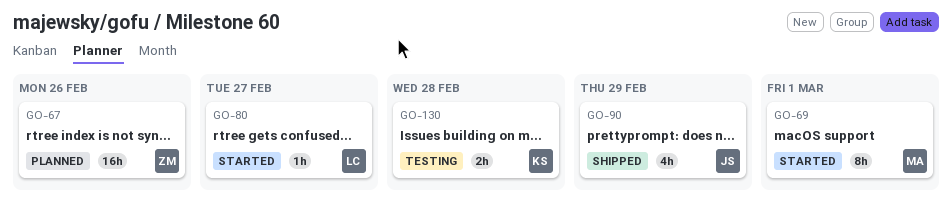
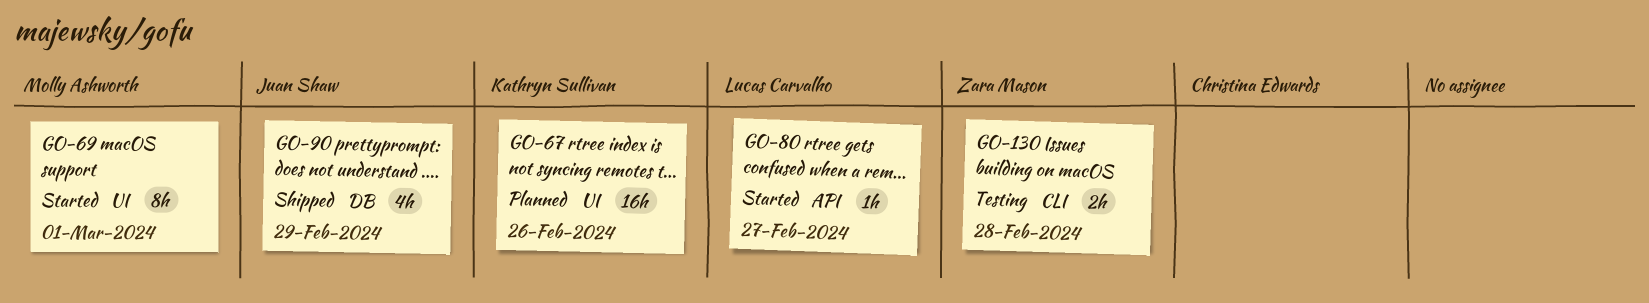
GO-67, owner: Zara Mason -> Kathryn Sullivan
GO-130, owner: Kathryn Sullivan -> Zara Mason

